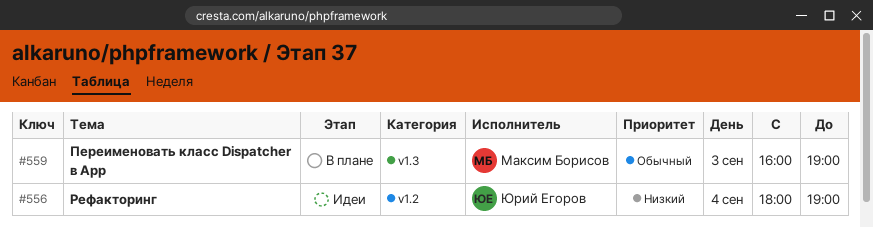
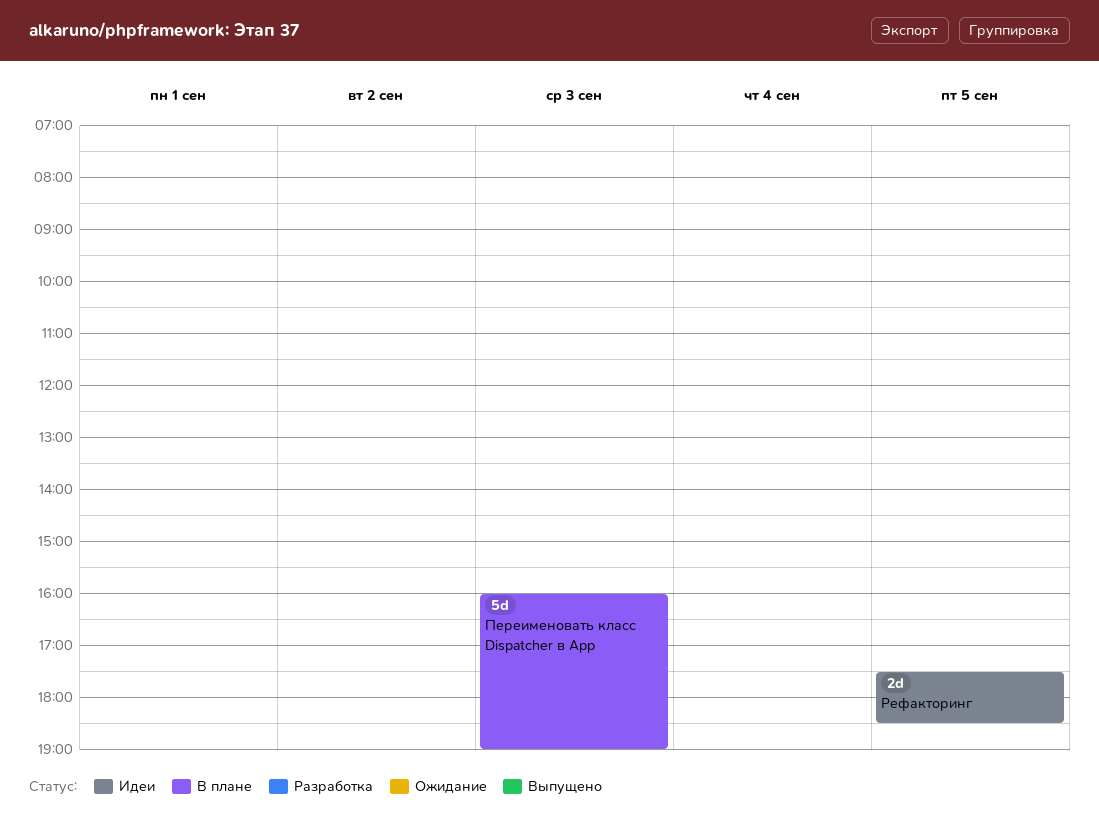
Рефакторинг, day: Sep 4 -> Sep 5
Рефакторинг, begins: 18:00 -> 17:30
Рефакторинг, ends: 19:00 -> 18:30

